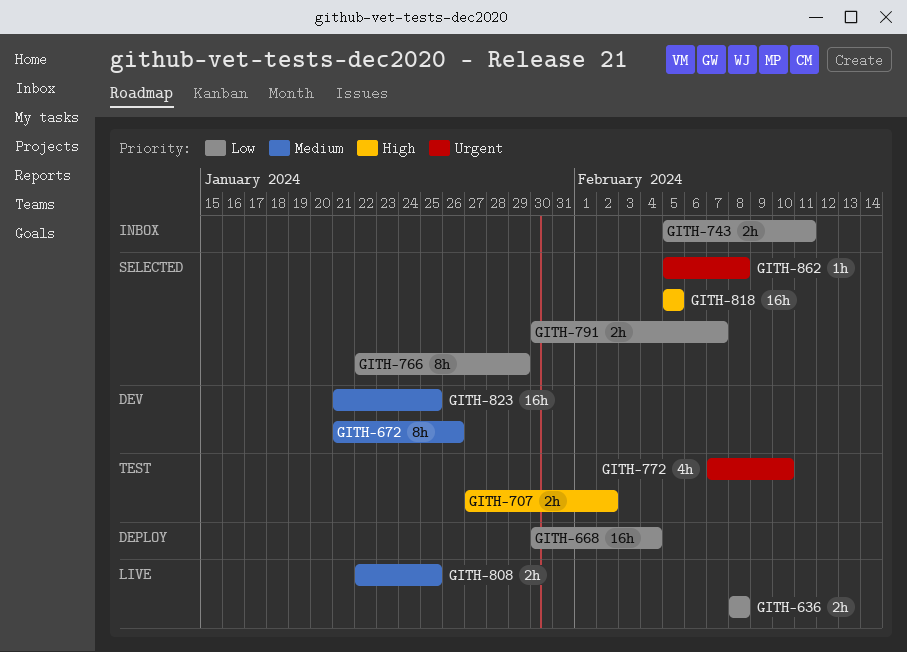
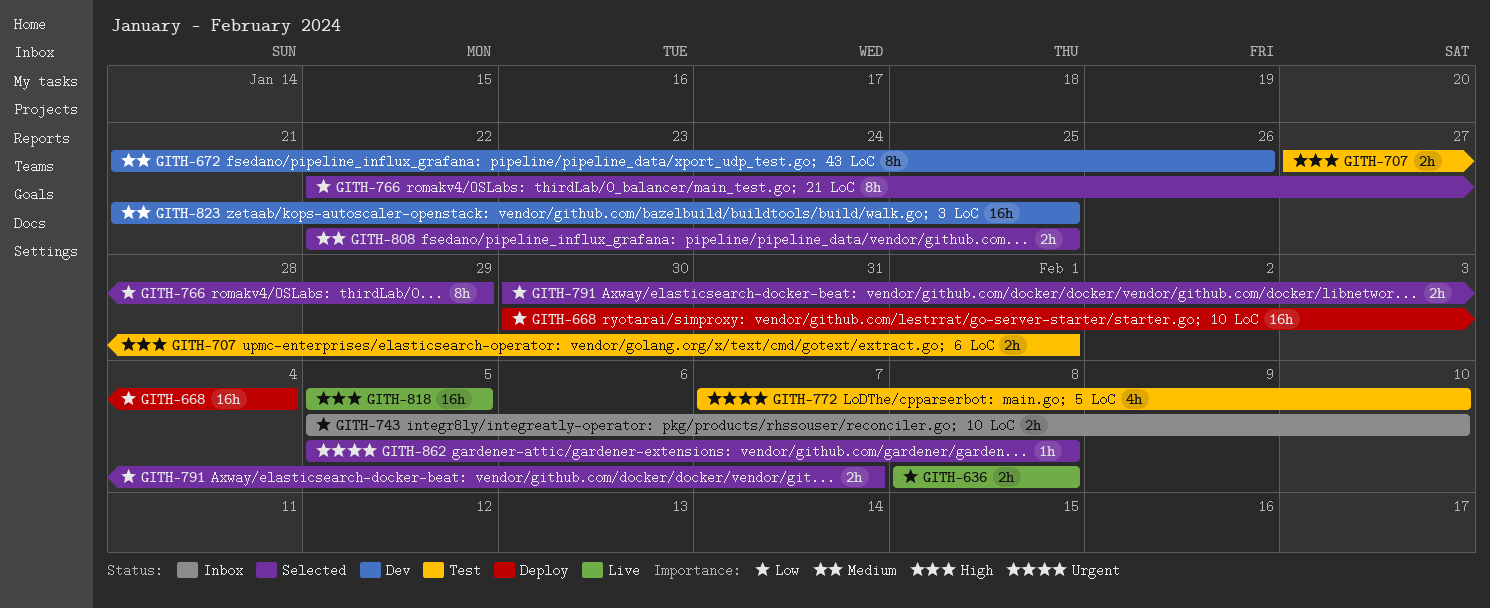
GITH-707, due: Feb 2 -> Feb 1
GITH-743, due: Feb 11 -> Feb 10
GITH-808, status: Live -> Selected
GITH-818, status: Selected -> Live

